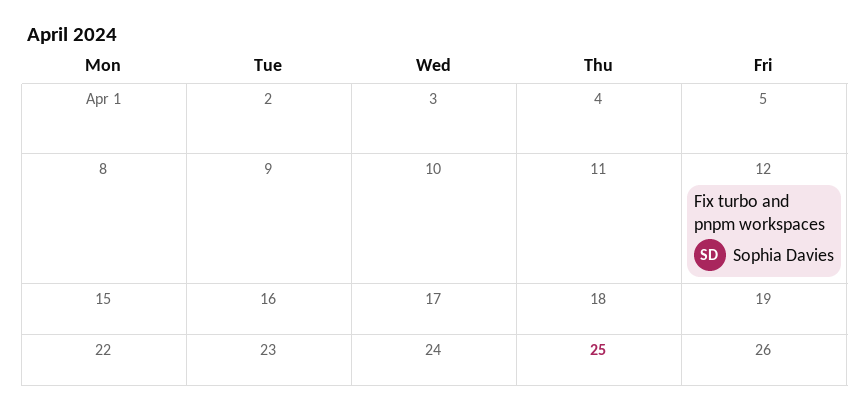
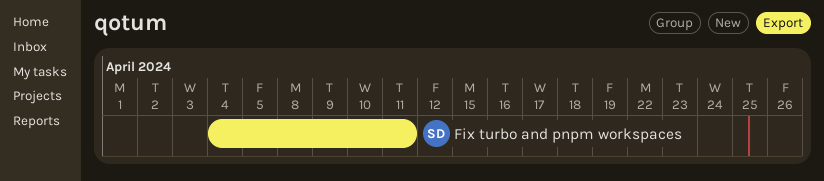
Fix turbo and pnpm workspaces, due: Apr 12 -> Apr 11

